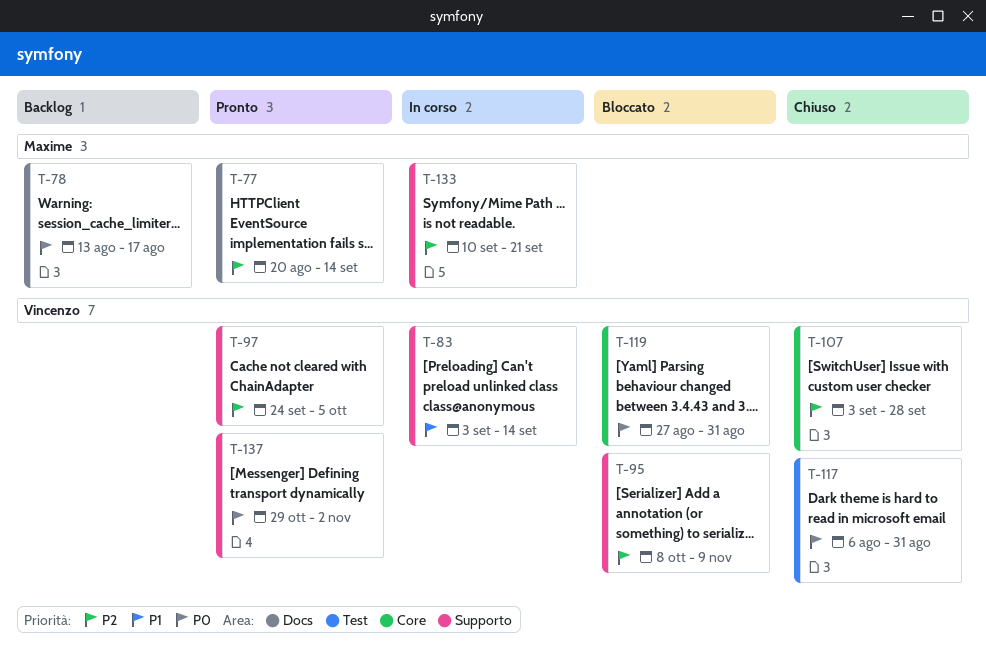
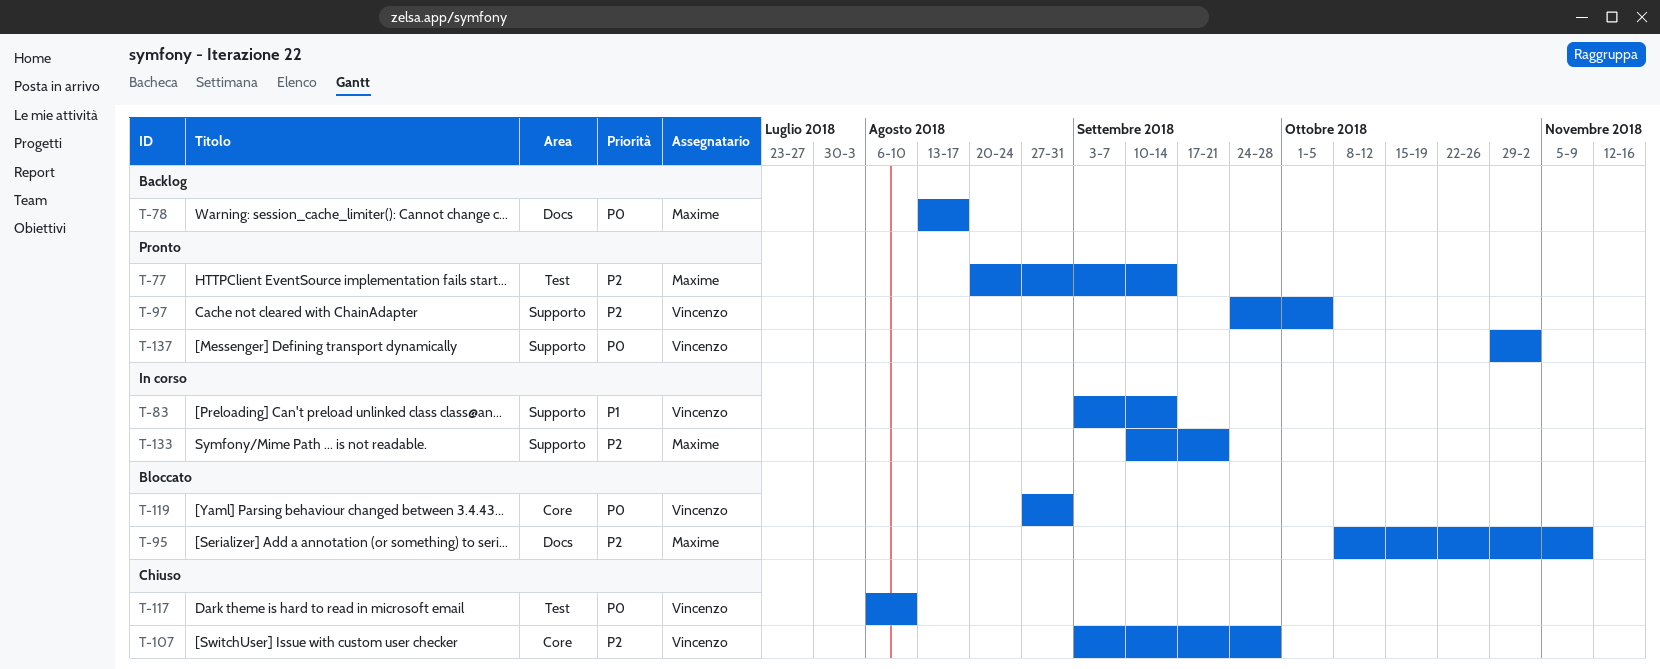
T-77, label: Docs -> Test
T-95, owner: Vincenzo -> Maxime
T-95, label: Supporto -> Docs
T-117, due: Aug 31 -> Aug 10

